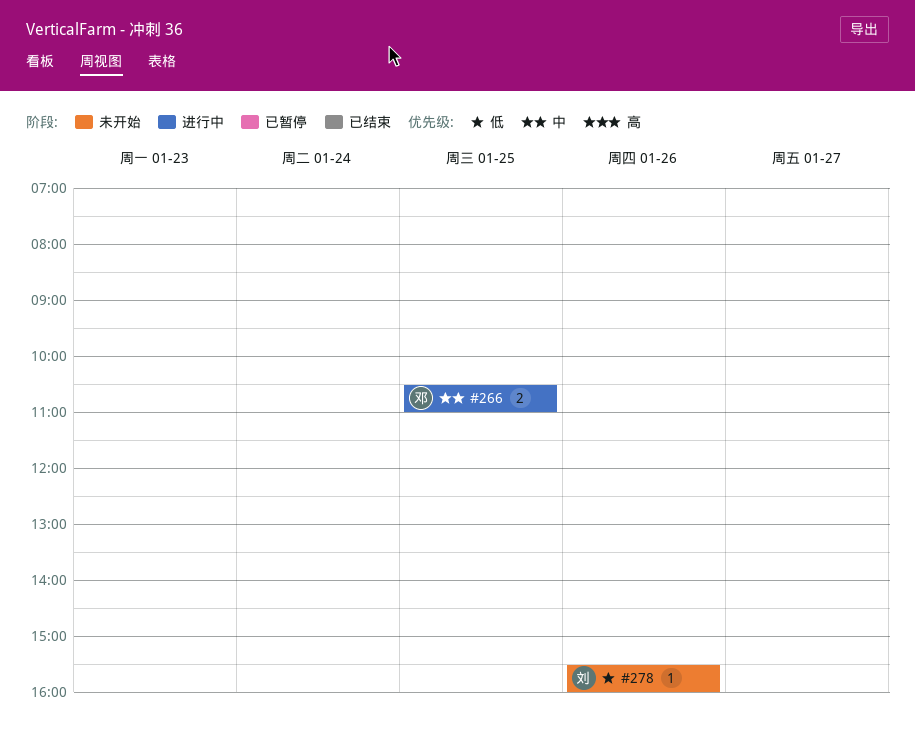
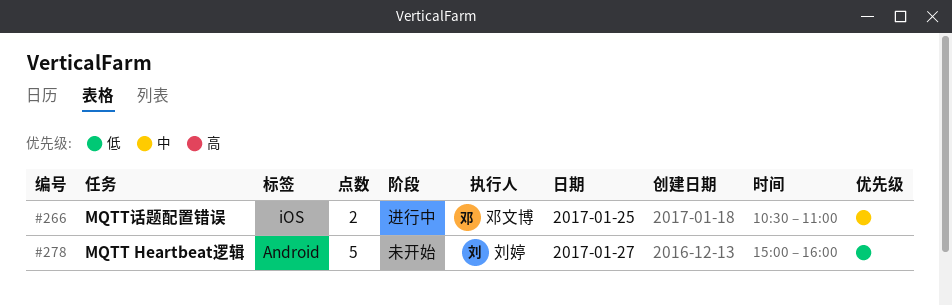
#278, estimate: 1 -> 5
#278, day: Jan 26 -> Jan 27
#278, begins: 15:30 -> 15:00

